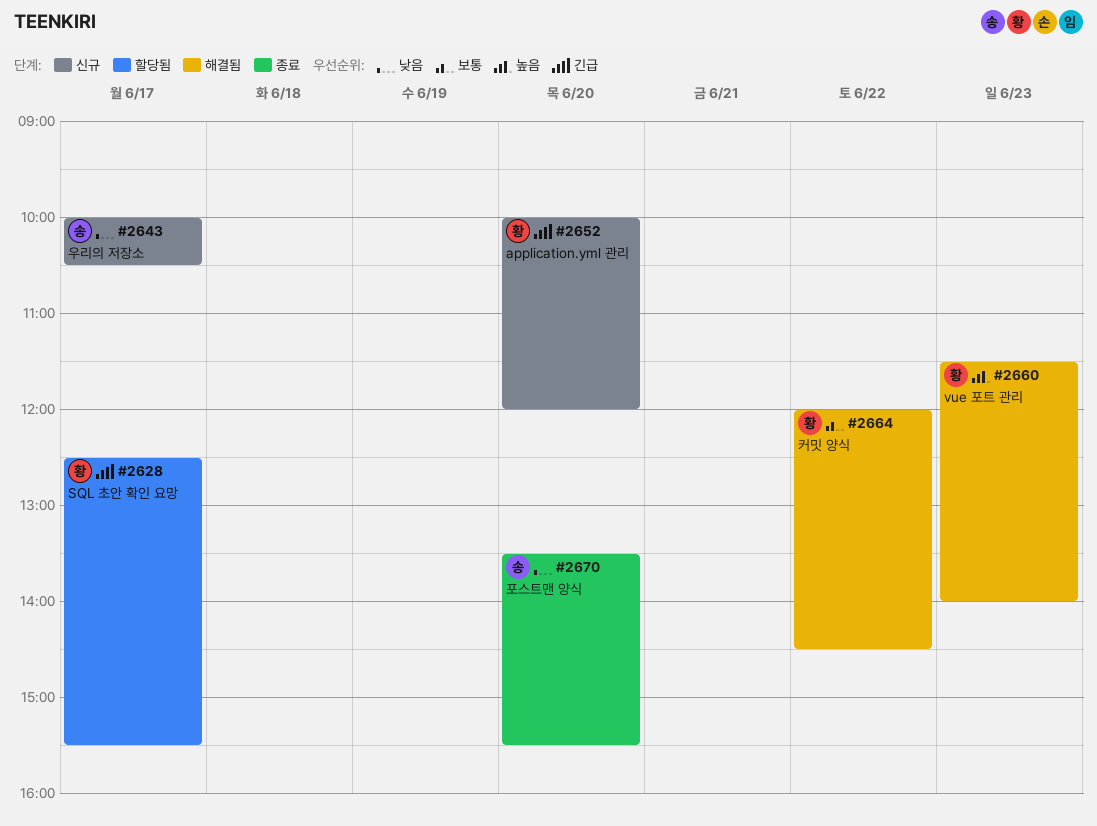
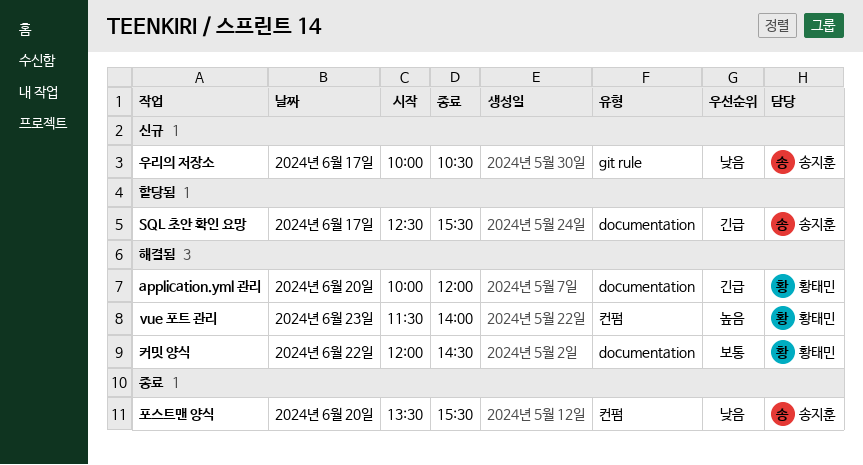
application.yml 관리, status: 신규 -> 해결됨
SQL 초안 확인 요망, owner: 황태민 -> 송지훈

